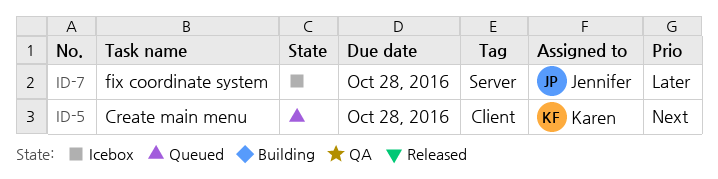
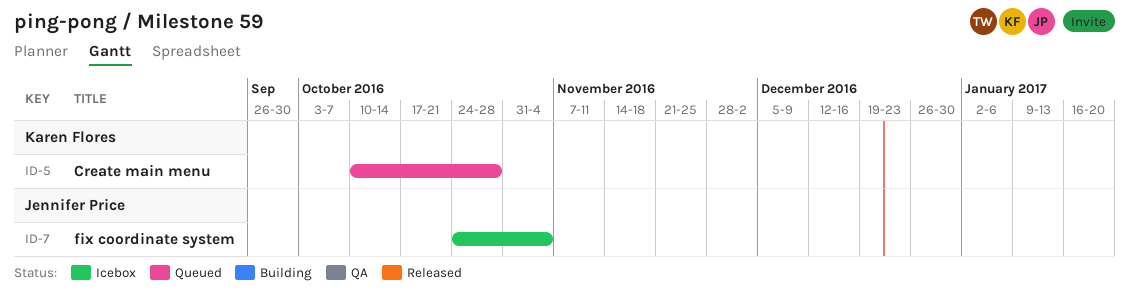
ID-7, due: Oct 28 -> Nov 4

